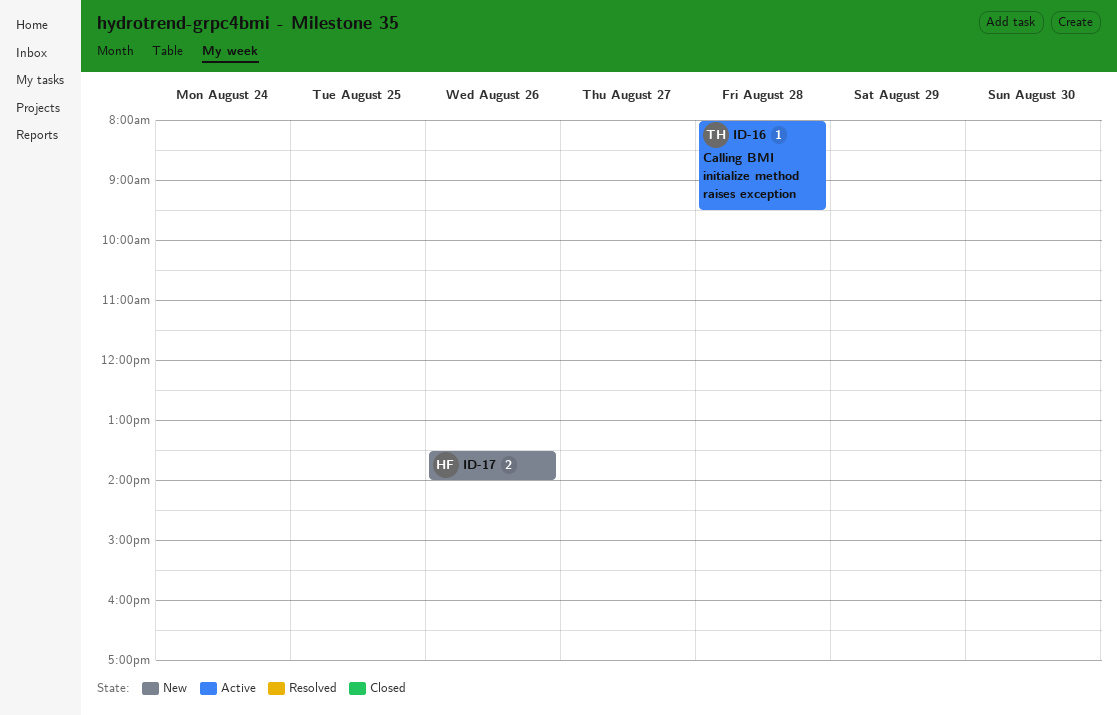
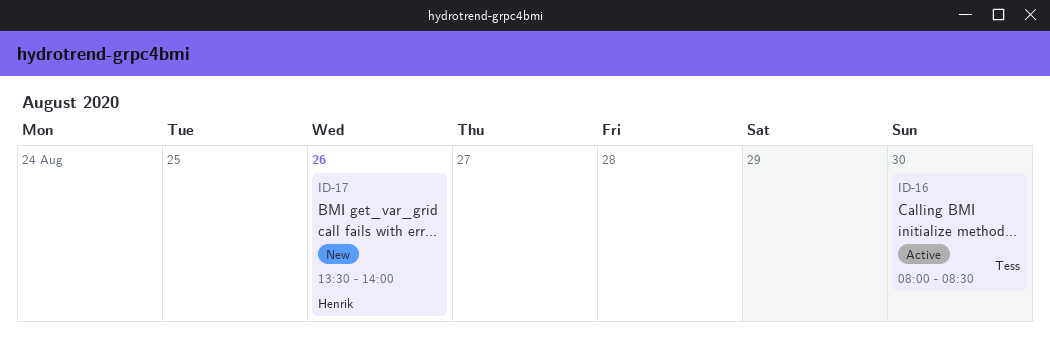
ID-16, day: Aug 28 -> Aug 30
ID-16, ends: 09:30 -> 08:30

